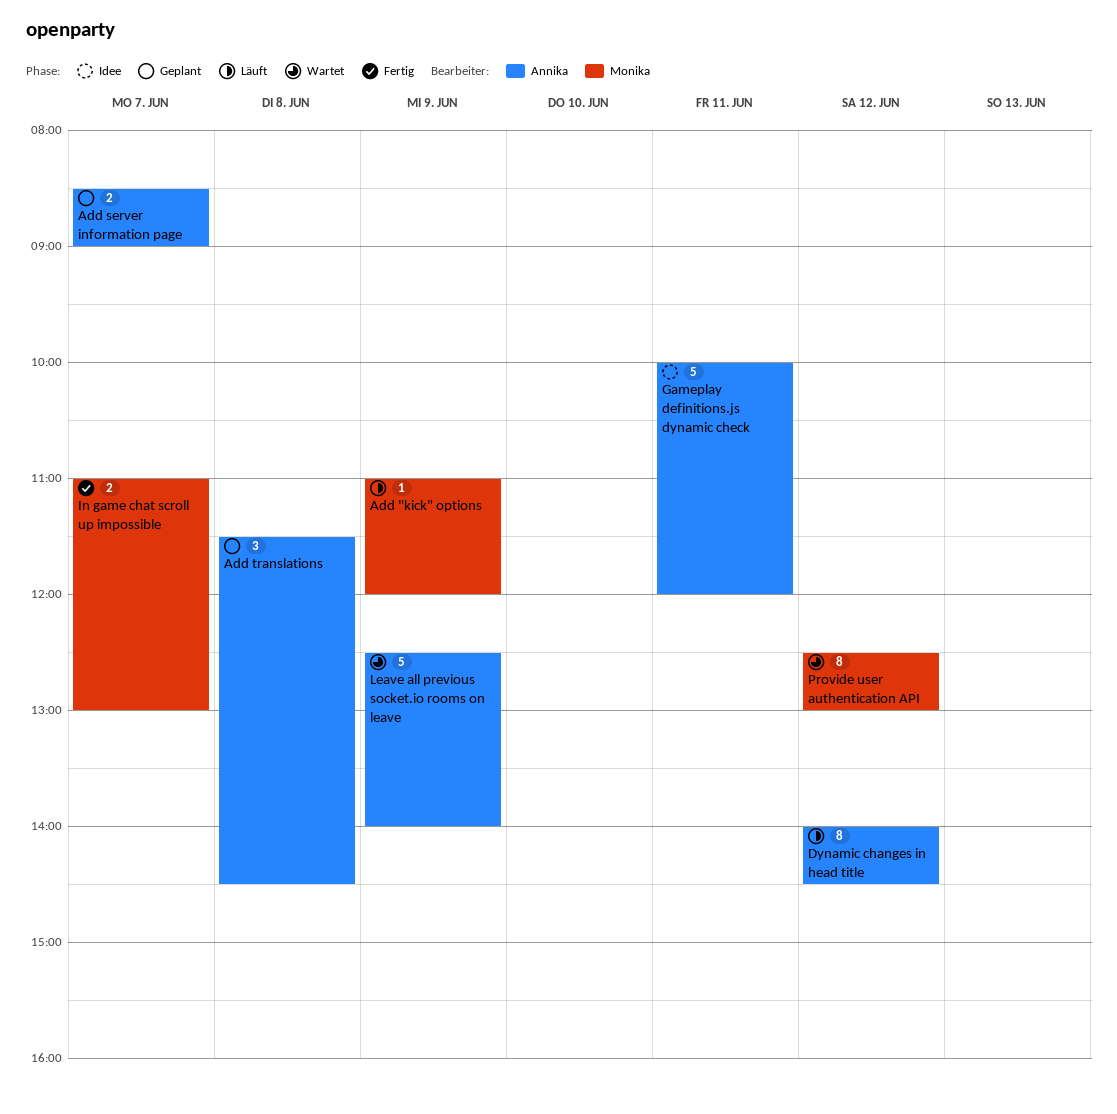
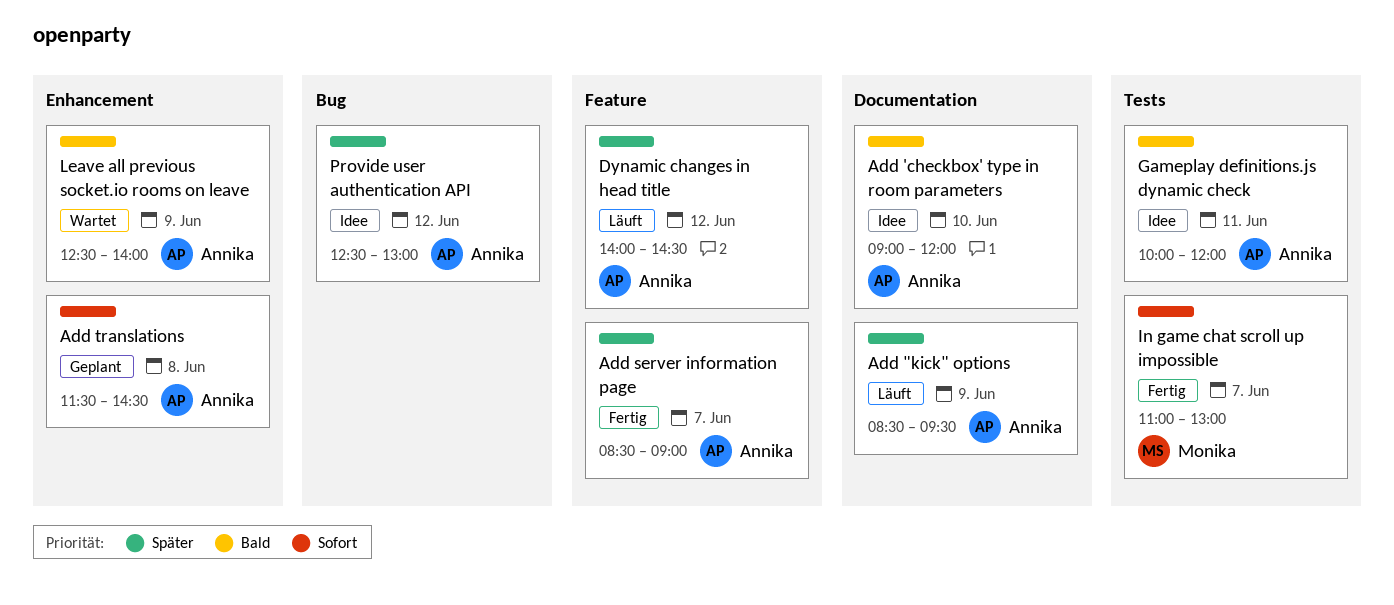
Add "kick" options, owner: Monika -> Annika
Add "kick" options, begins: 11:00 -> 08:30
Add "kick" options, ends: 12:00 -> 09:30
Add 'checkbox' type in room parameters: none -> present
Add server information page, status: Geplant -> Fertig
Provide user authentication API, status: Wartet -> Idee
Provide user authentication API, owner: Monika -> Annika

